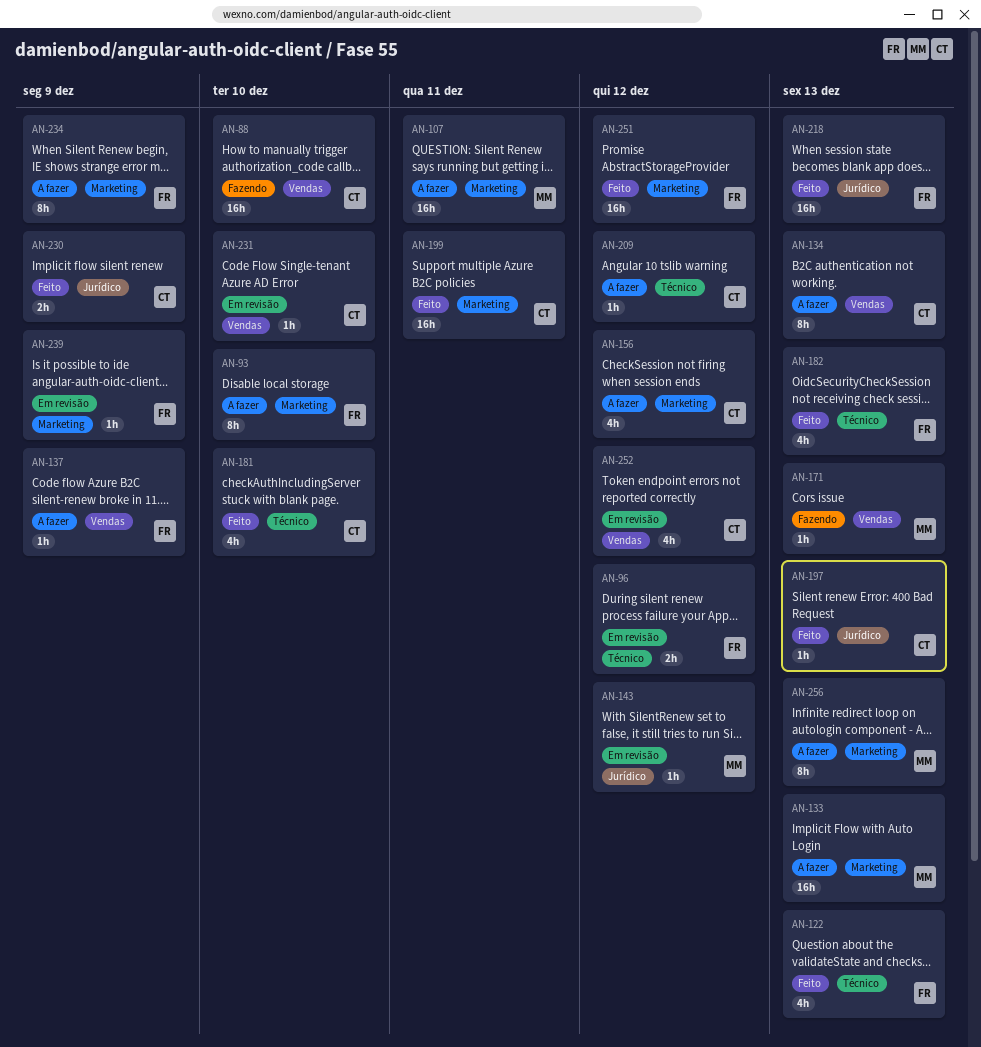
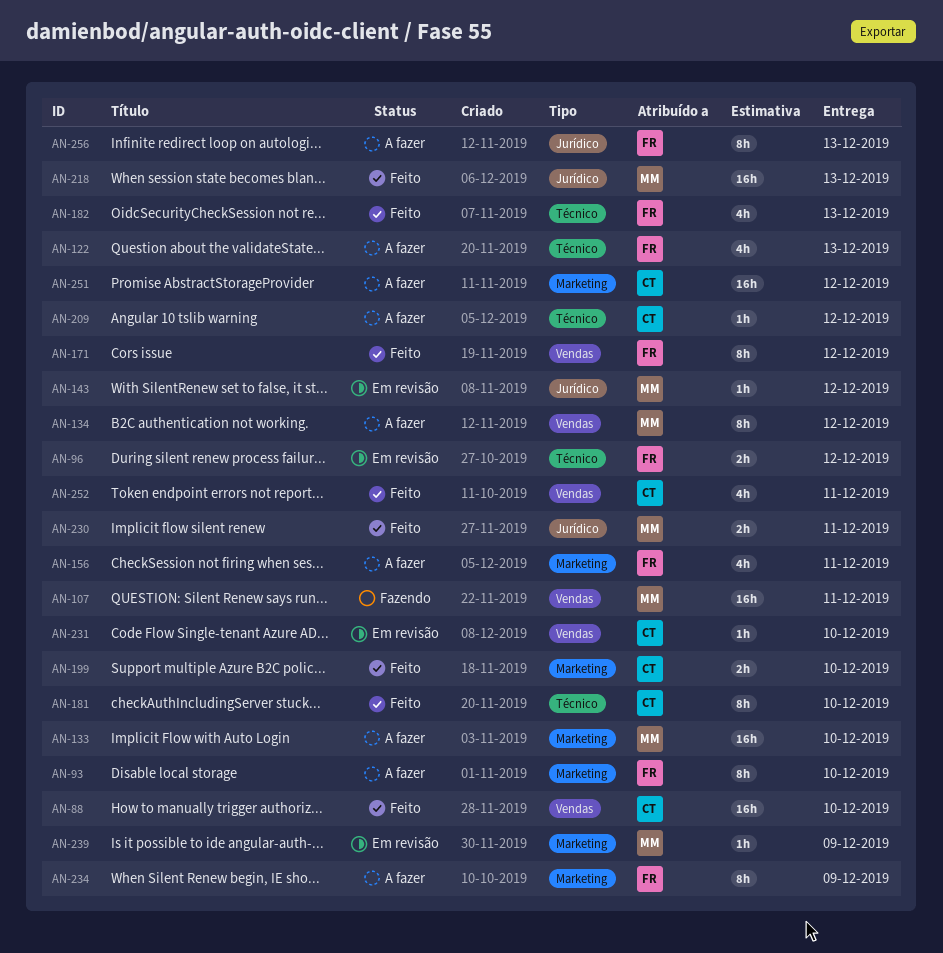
AN-88, status: Fazendo -> Feito
AN-107, status: A fazer -> Fazendo
AN-107, label: Marketing -> Vendas
AN-122, status: Feito -> A fazer
AN-133, due: Dec 13 -> Dec 10
AN-134, owner: CT -> MM
AN-134, due: Dec 13 -> Dec 12
AN-137: present -> none
AN-156, owner: CT -> FR
AN-156, due: Dec 12 -> Dec 11
AN-171, status: Fazendo -> Feito
AN-171, owner: MM -> FR
AN-171, estimate: 1h -> 8h
AN-171, due: Dec 13 -> Dec 12
AN-181, estimate: 4h -> 8h
AN-197: present -> none
AN-199, estimate: 16h -> 2h
AN-199, due: Dec 11 -> Dec 10
AN-218, owner: FR -> MM
AN-230, owner: CT -> MM
AN-230, due: Dec 9 -> Dec 11
AN-239, owner: FR -> MM
AN-251, status: Feito -> A fazer
AN-251, owner: FR -> CT
AN-252, status: Em revisão -> Feito
AN-252, due: Dec 12 -> Dec 11
AN-256, owner: MM -> FR
AN-256, label: Marketing -> Jurídico

